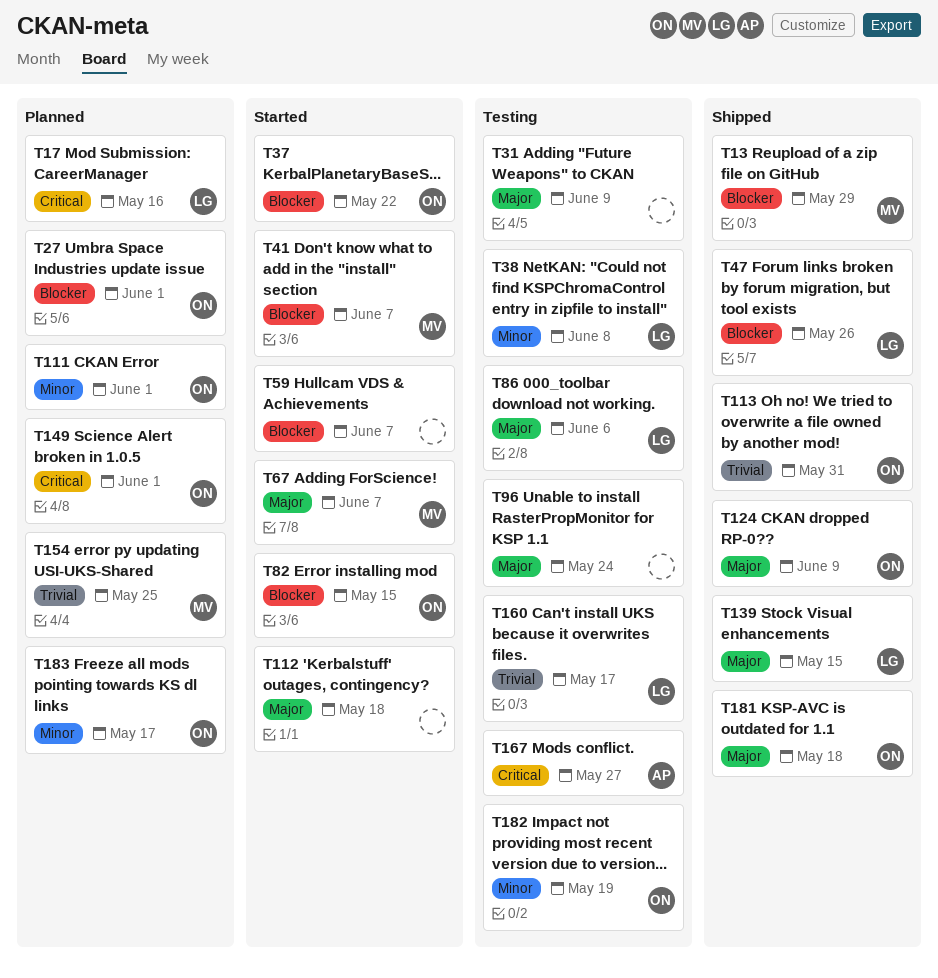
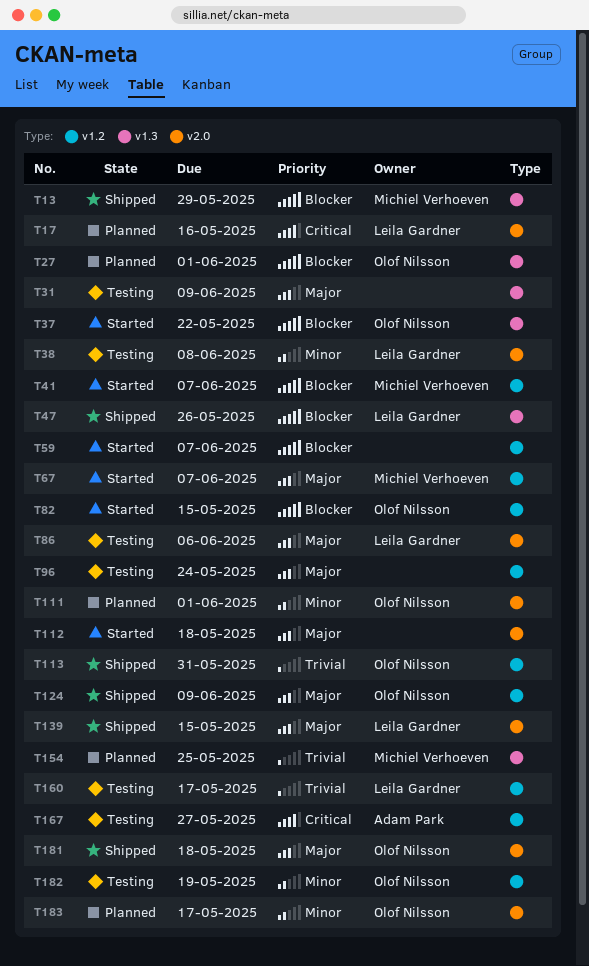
T149: present -> none

